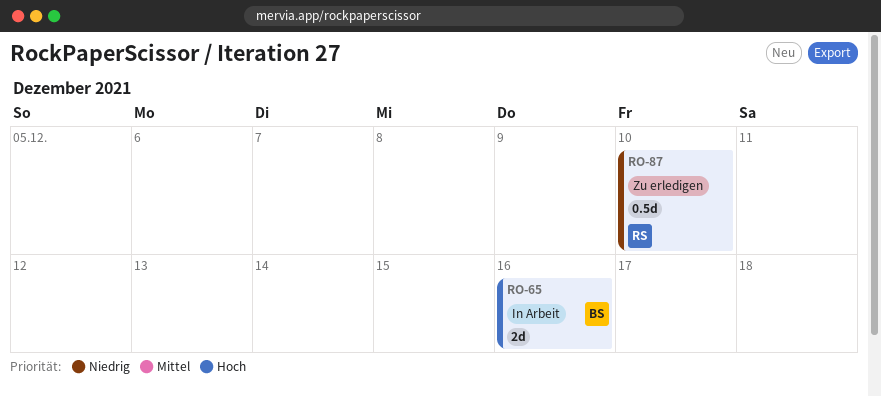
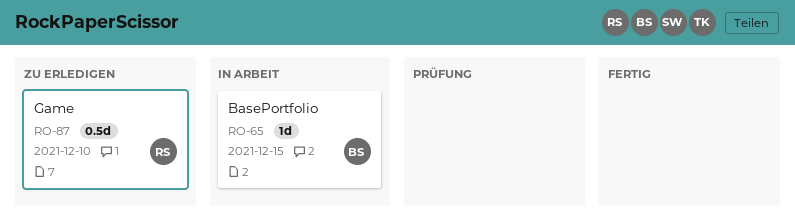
RO-65, estimate: 2d -> 1d
RO-65, due: Dec 16 -> Dec 15

